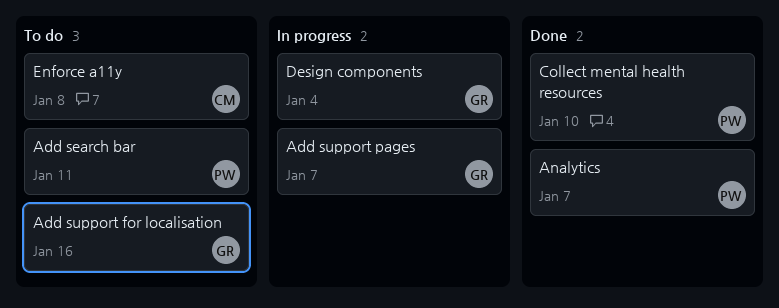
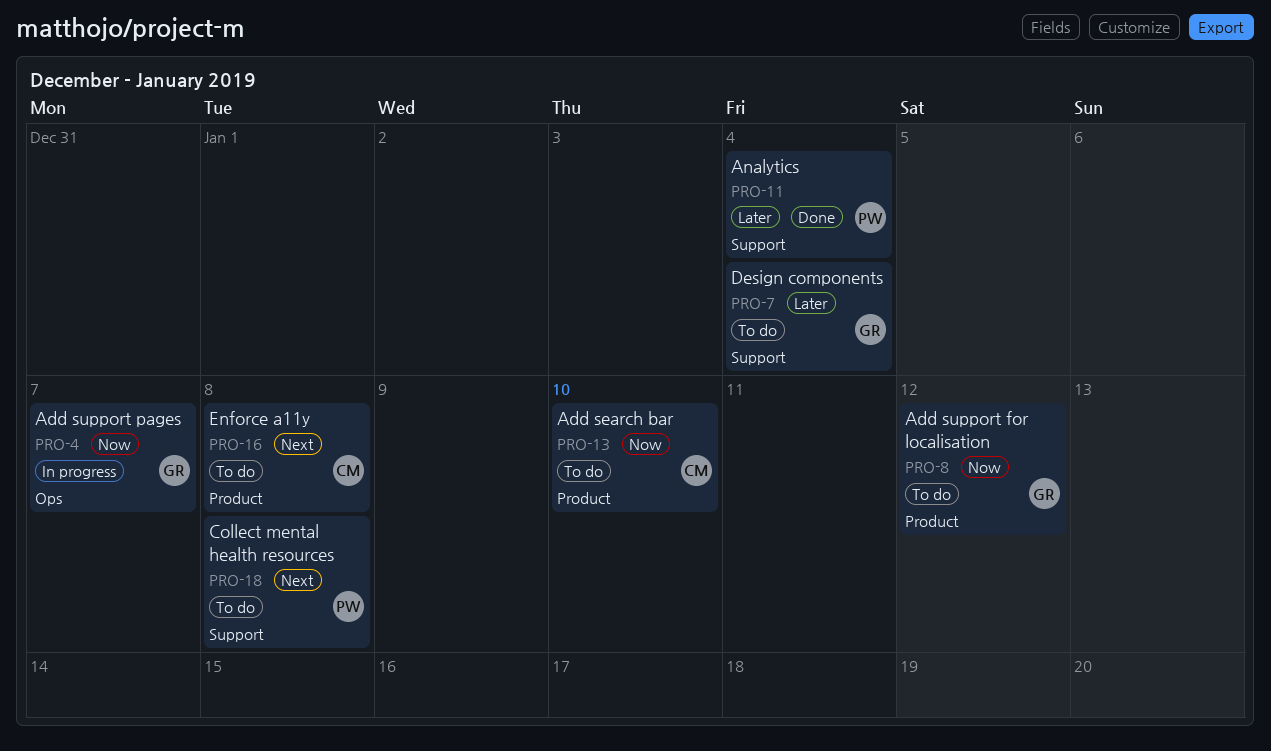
Add search bar, owner: PW -> CM
Add search bar, due: Jan 11 -> Jan 10
Add support for localisation, due: Jan 16 -> Jan 12
Analytics, due: Jan 7 -> Jan 4
Collect mental health resources, status: Done -> To do
Collect mental health resources, due: Jan 10 -> Jan 8
Design components, status: In progress -> To do

